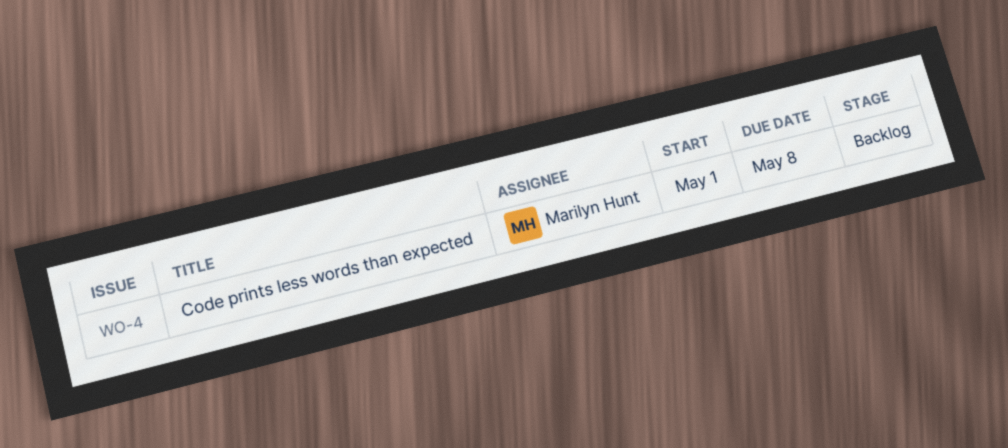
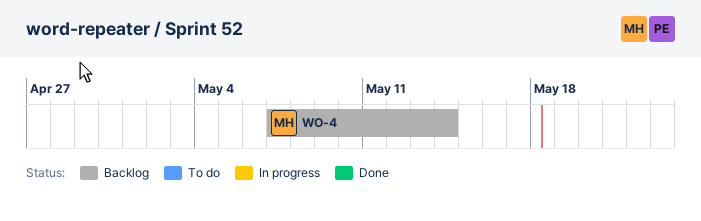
WO-4, start: May 1 -> May 7
WO-4, due: May 8 -> May 14

